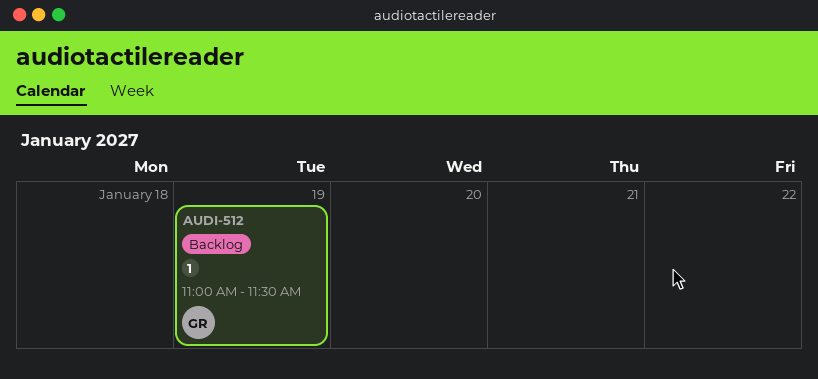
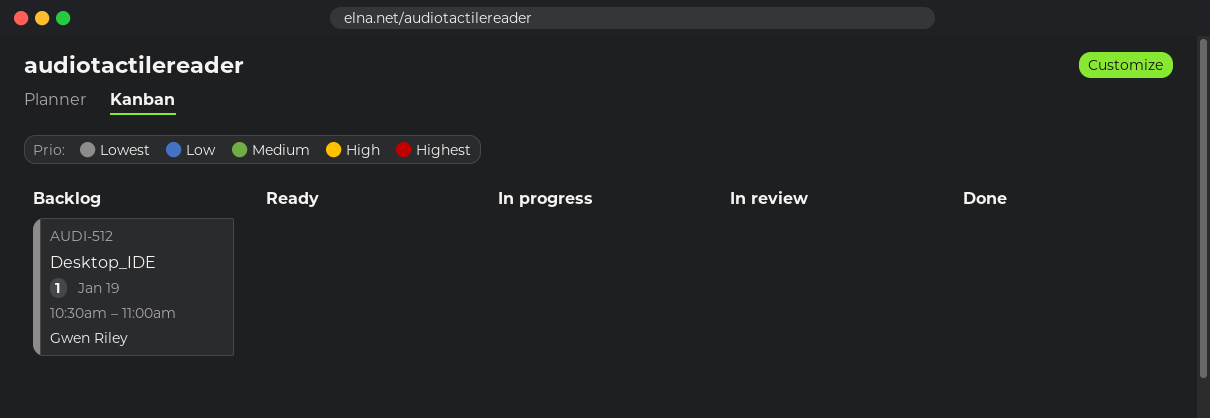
AUDI-512, begins: 11:00 -> 10:30
AUDI-512, ends: 11:30 -> 11:00

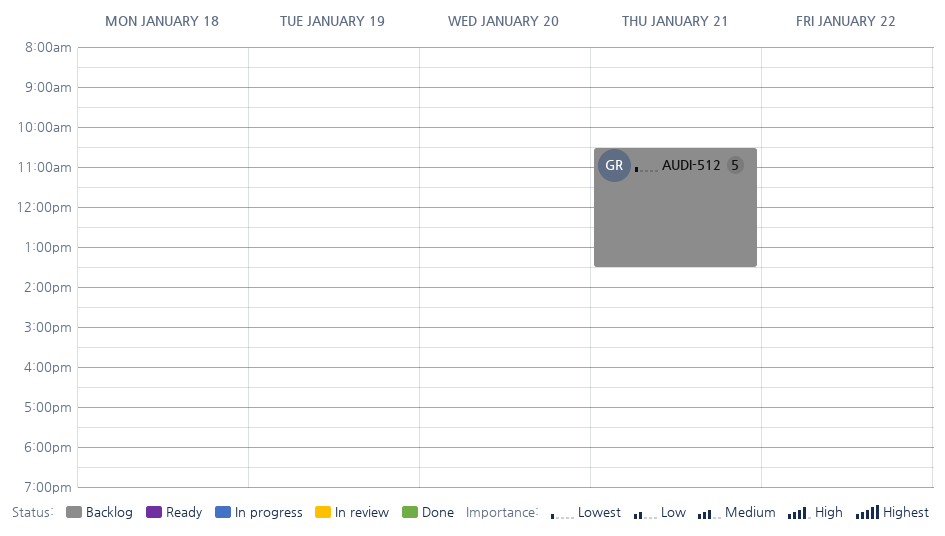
AUDI-512, estimate: 1 -> 5
AUDI-512, day: Jan 19 -> Jan 21
AUDI-512, ends: 11:00 -> 13:30

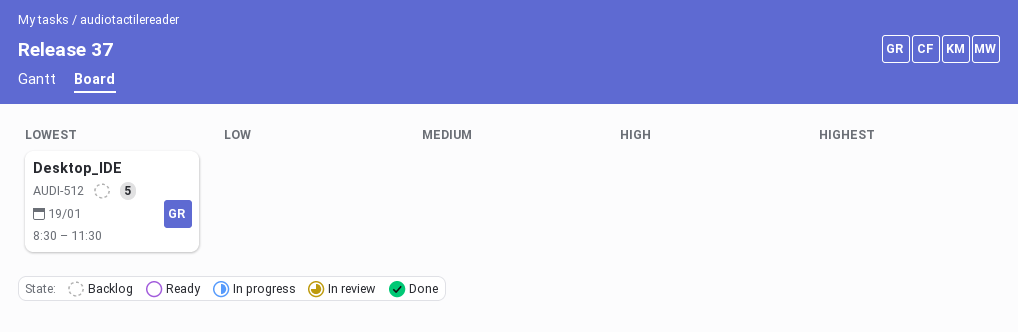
AUDI-512, day: Jan 21 -> Jan 19
AUDI-512, begins: 10:30 -> 08:30
AUDI-512, ends: 13:30 -> 11:30

